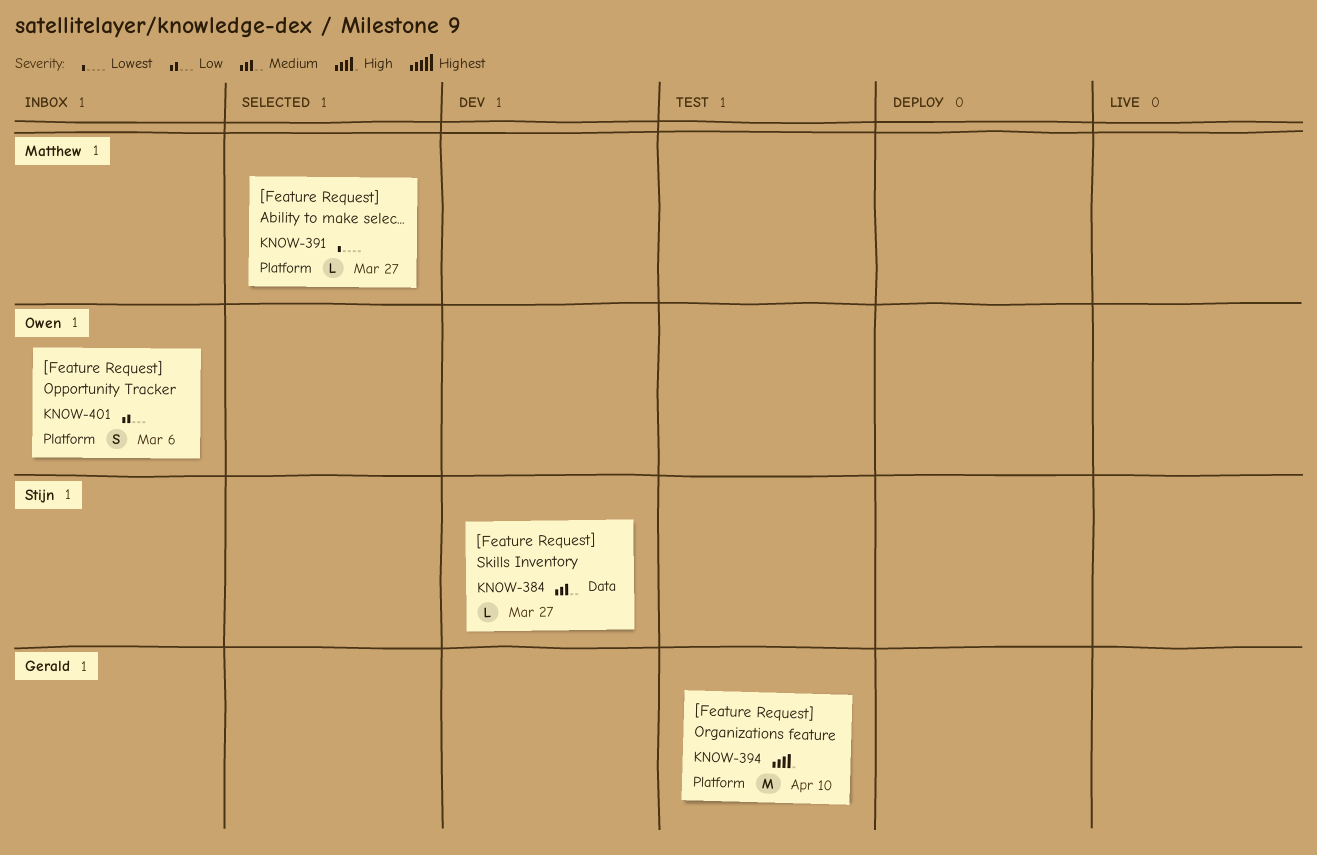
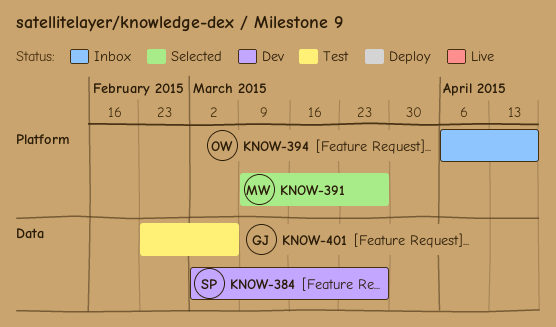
KNOW-394, status: Test -> Inbox
KNOW-394, owner: Gerald -> Owen
KNOW-394, due: Apr 10 -> Apr 17
KNOW-401, status: Inbox -> Test
KNOW-401, owner: Owen -> Gerald
KNOW-401, label: Platform -> Data

